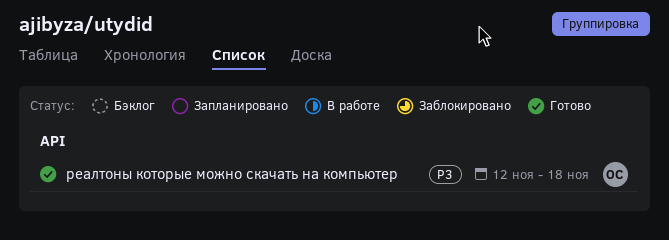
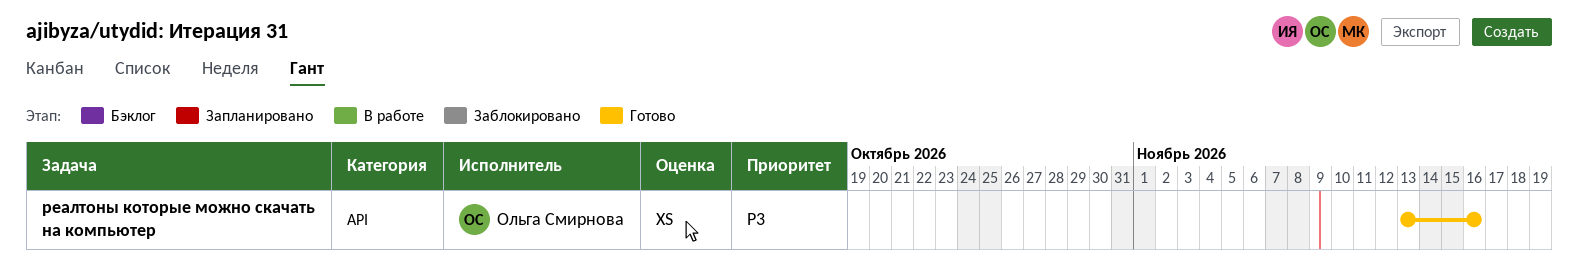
реалтоны которые можно скачать на компьютер, start: Nov 12 -> Nov 13
реалтоны которые можно скачать на компьютер, due: Nov 18 -> Nov 16

